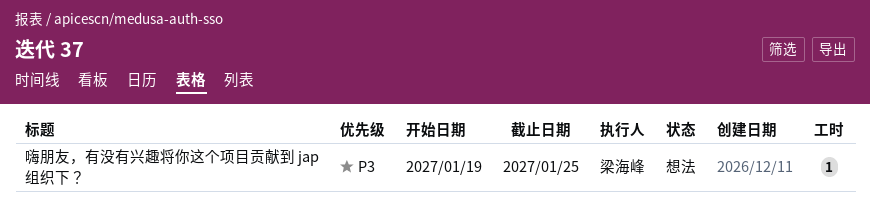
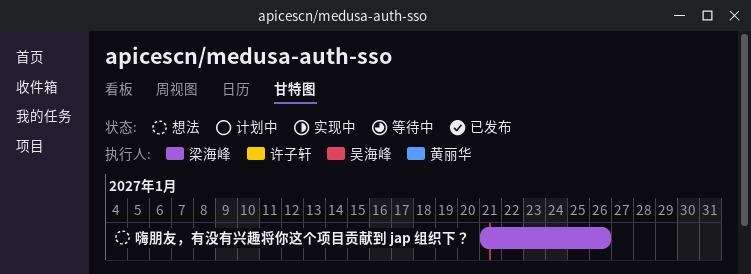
嗨朋友，有没有兴趣将你这个项目贡献到 jap 组织下？, start: Jan 19 -> Jan 21
嗨朋友，有没有兴趣将你这个项目贡献到 jap 组织下？, due: Jan 25 -> Jan 26

